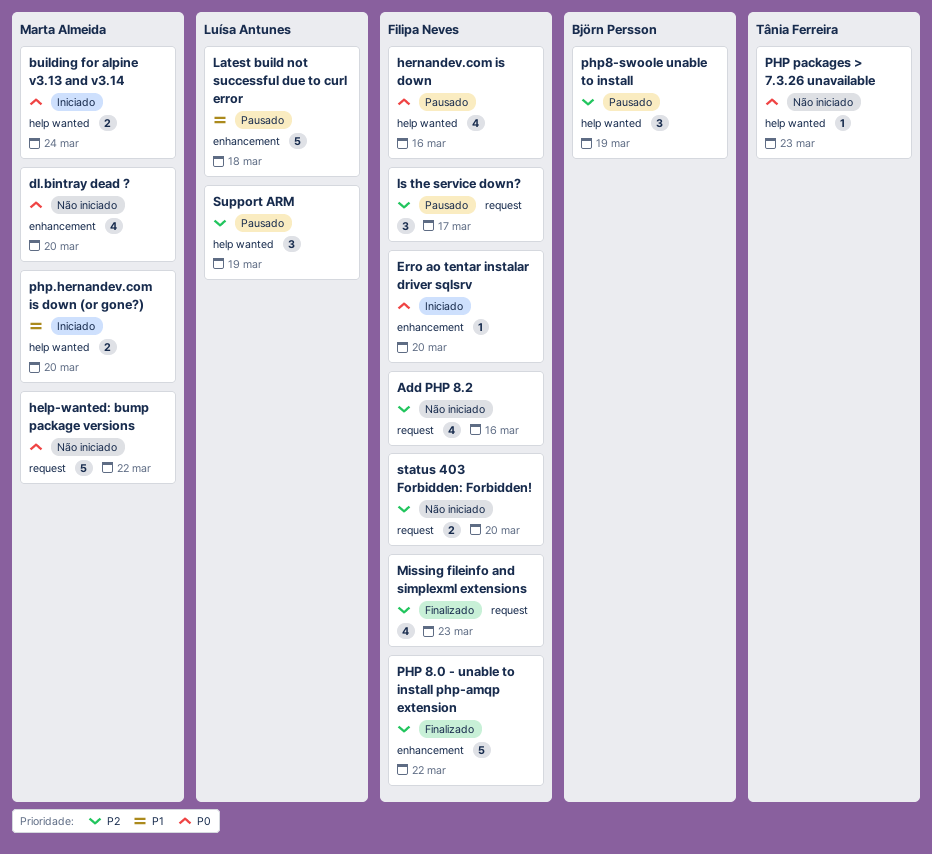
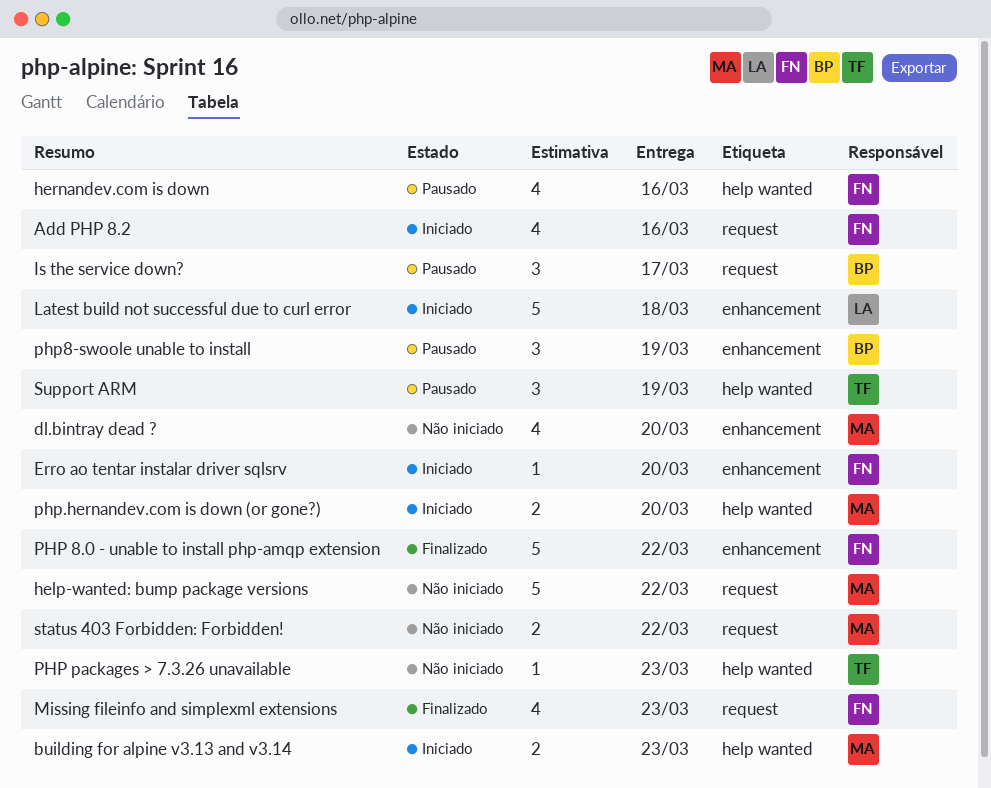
Add PHP 8.2, status: Não iniciado -> Iniciado
building for alpine v3.13 and v3.14, due: Mar 24 -> Mar 23
Is the service down?, owner: Filipa Neves -> Björn Persson
Latest build not successful due to curl error, status: Pausado -> Iniciado
php8-swoole unable to install, label: help wanted -> enhancement
status 403 Forbidden: Forbidden!, owner: Filipa Neves -> Marta Almeida
status 403 Forbidden: Forbidden!, due: Mar 20 -> Mar 22
Support ARM, owner: Luísa Antunes -> Tânia Ferreira

